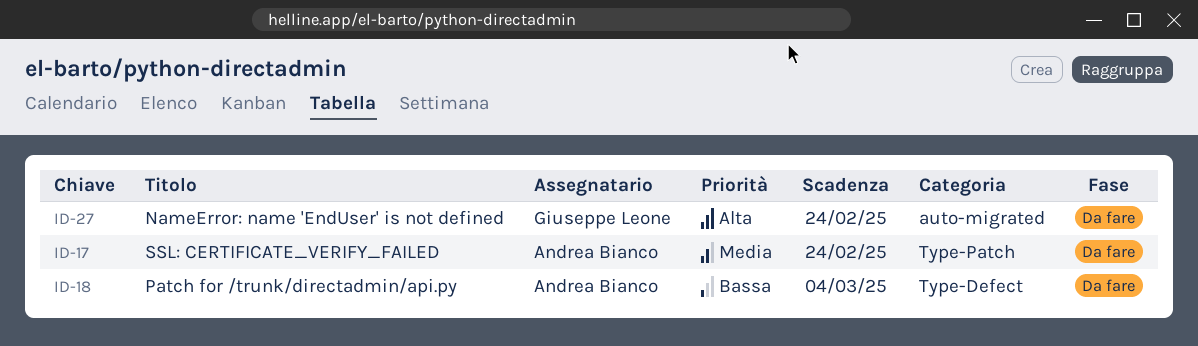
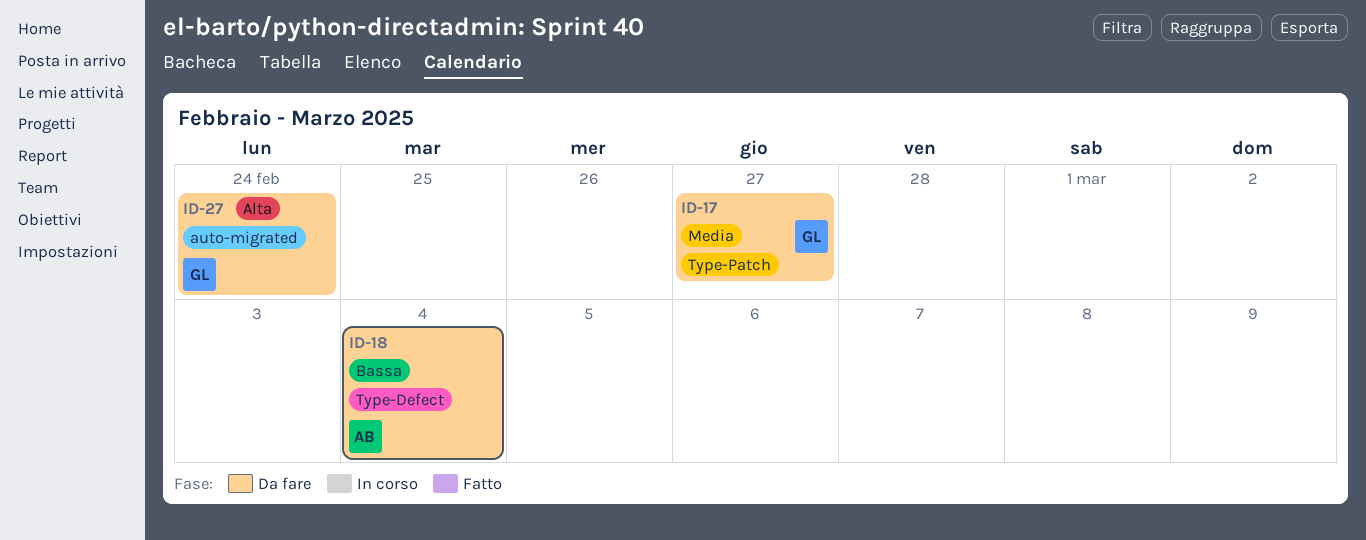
ID-17, owner: Andrea Bianco -> Giuseppe Leone
ID-17, due: Feb 24 -> Feb 27

